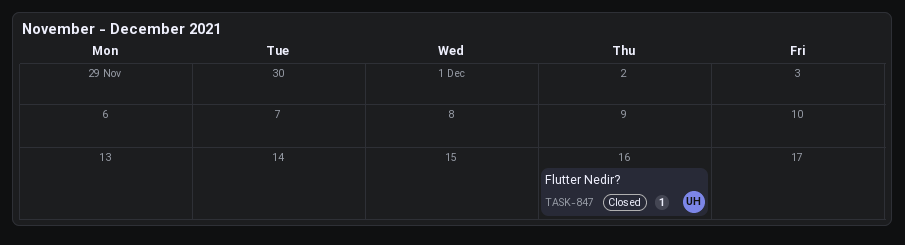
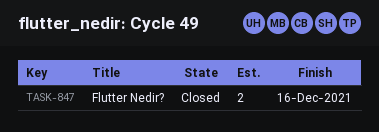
TASK-847, estimate: 1 -> 2

